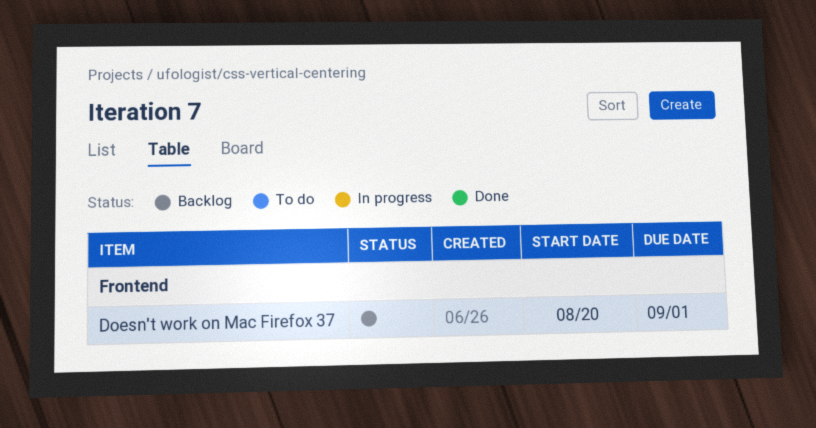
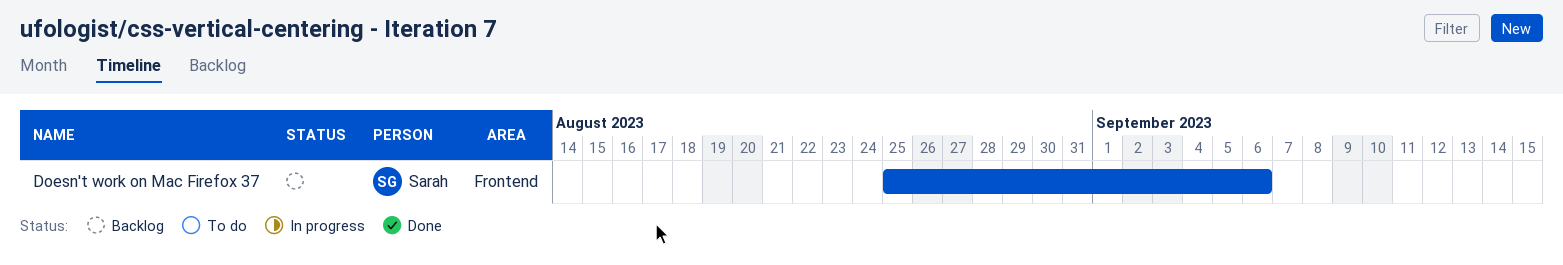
Doesn't work on Mac Firefox 37, start: Aug 20 -> Aug 25
Doesn't work on Mac Firefox 37, due: Sep 1 -> Sep 6

